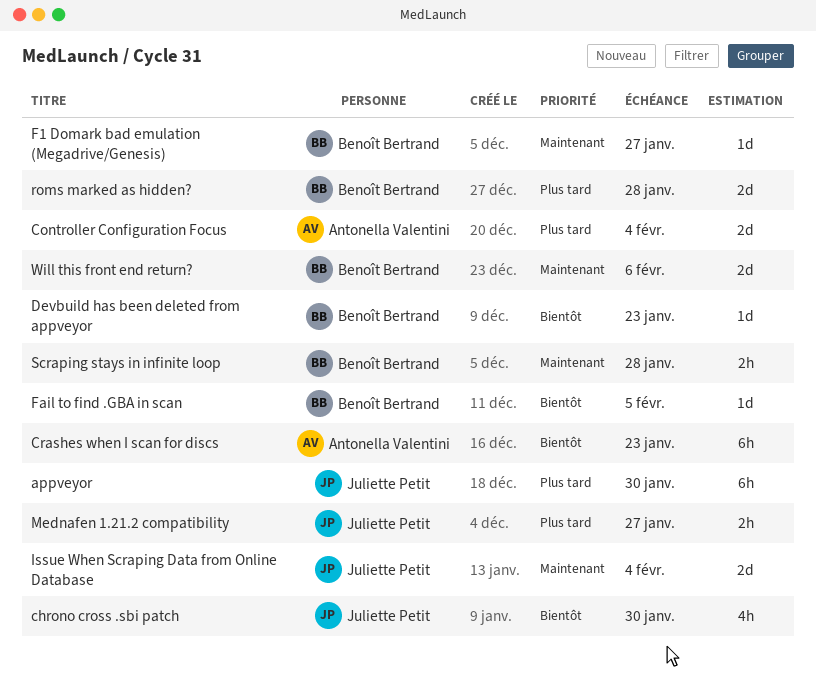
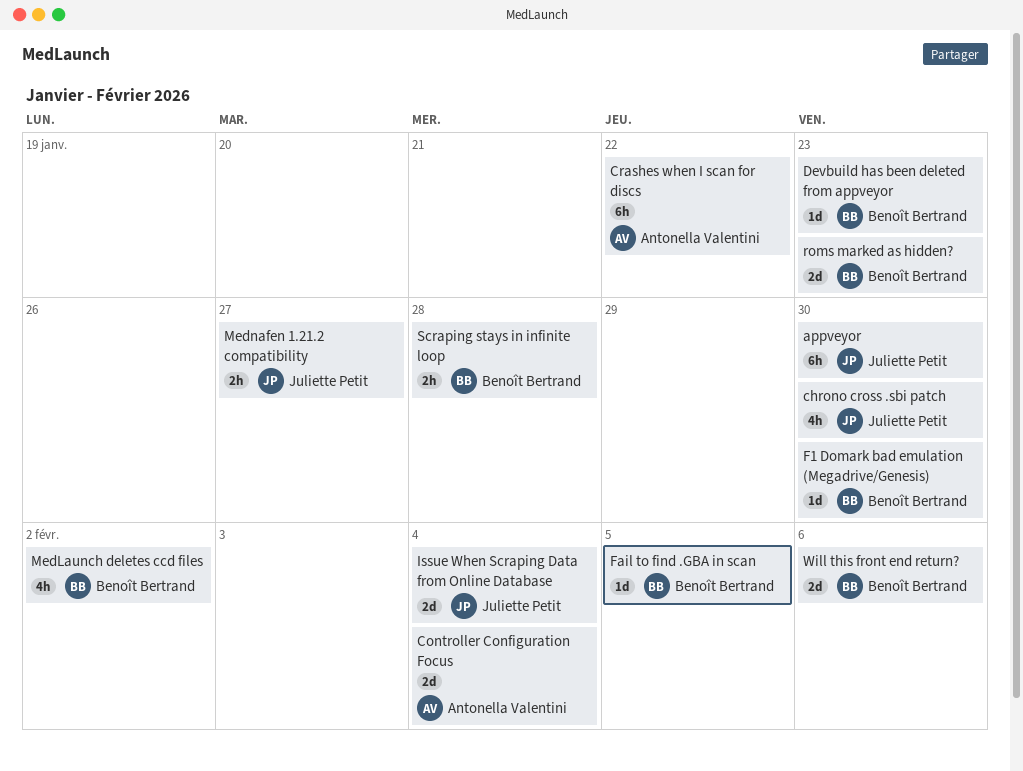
Crashes when I scan for discs, due: Jan 23 -> Jan 22
F1 Domark bad emulation (Megadrive/Genesis), due: Jan 27 -> Jan 30
MedLaunch deletes ccd files: none -> present
roms marked as hidden?, due: Jan 28 -> Jan 23

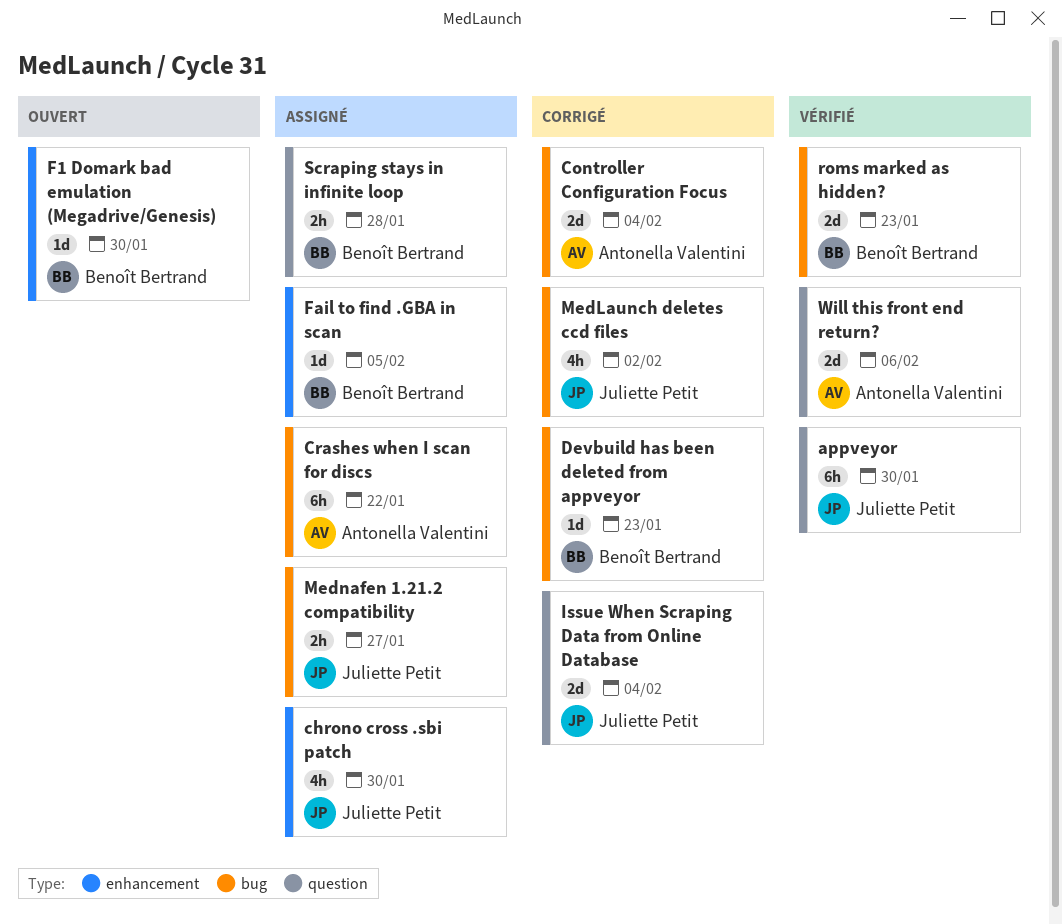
MedLaunch deletes ccd files, owner: Benoît Bertrand -> Juliette Petit
Will this front end return?, owner: Benoît Bertrand -> Antonella Valentini

